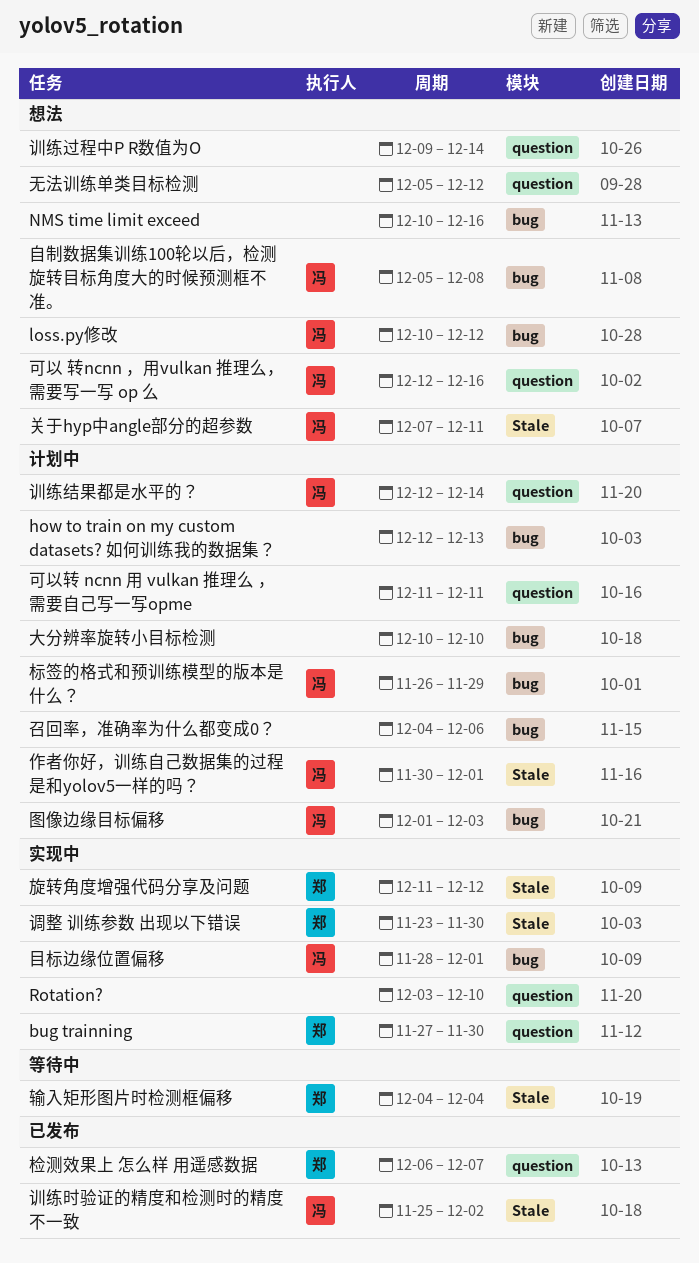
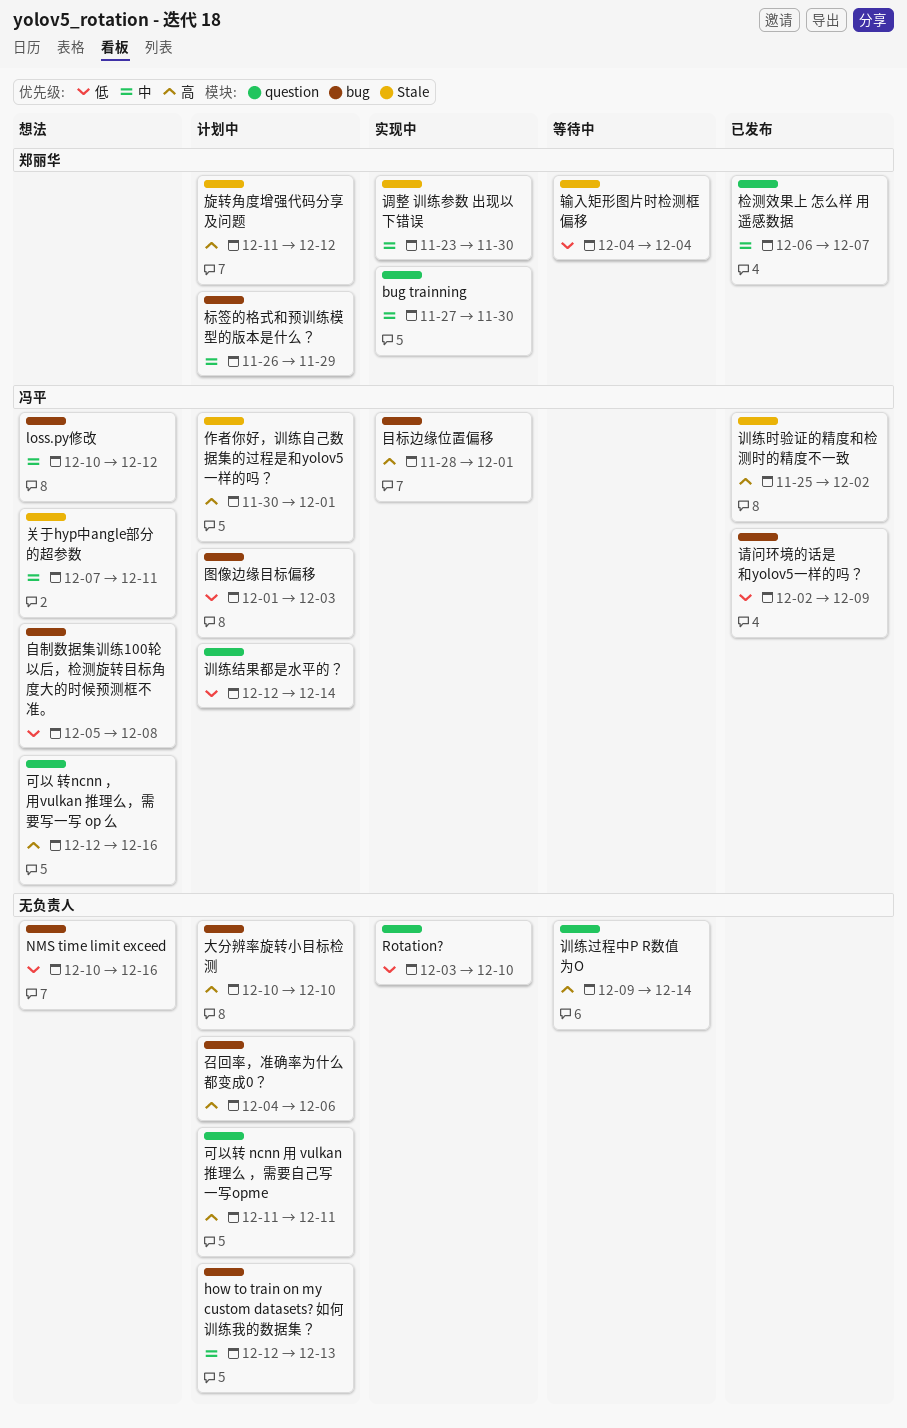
旋转角度增强代码分享及问题, status: 实现中 -> 计划中
无法训练单类目标检测: present -> none
标签的格式和预训练模型的版本是什么？, owner: 冯平 -> 郑丽华
训练过程中P R数值为O, status: 想法 -> 等待中
请问环境的话是和yolov5一样的吗？: none -> present

